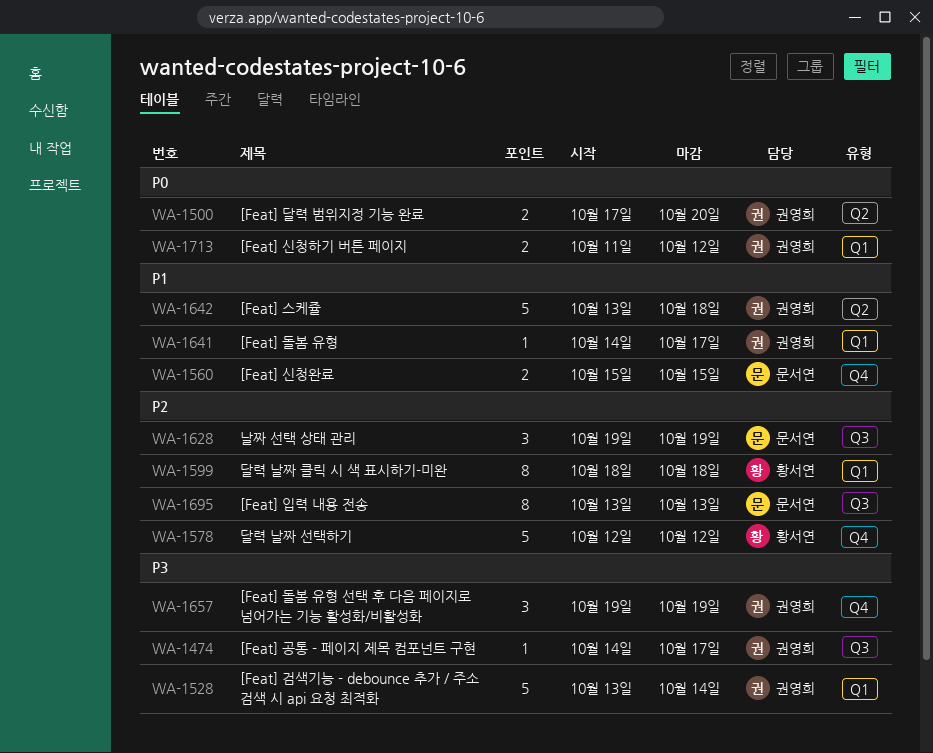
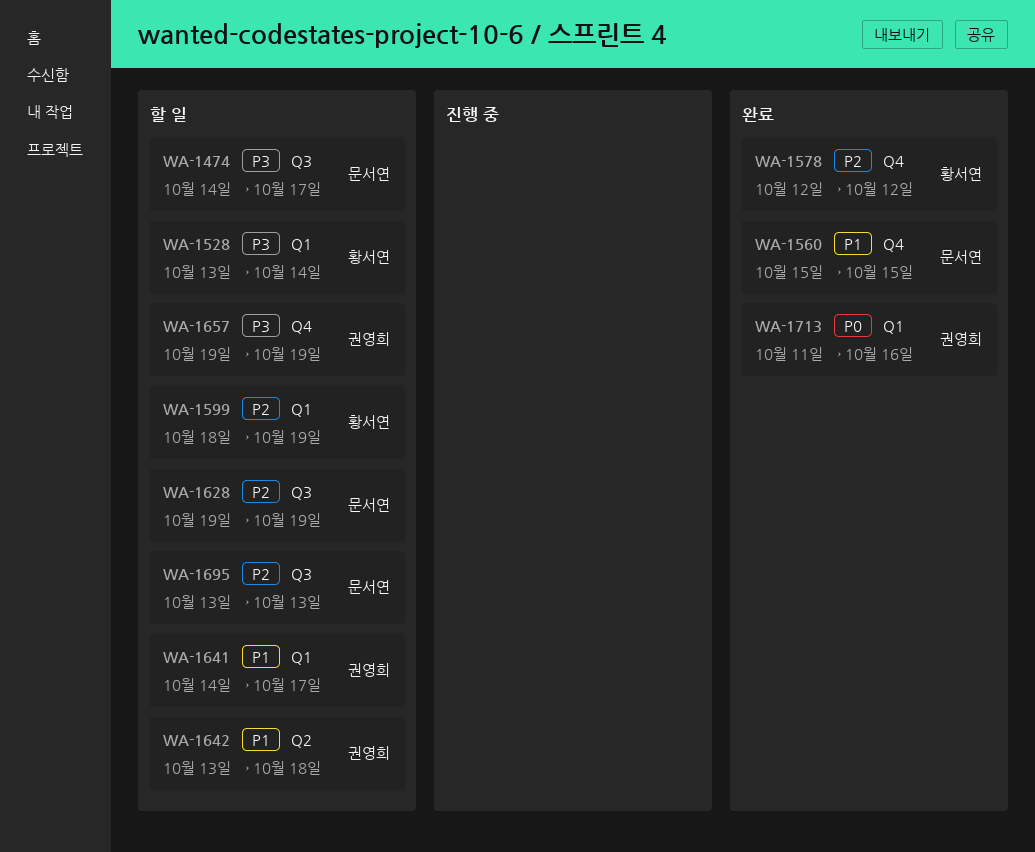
WA-1474, owner: 권영희 -> 문서연
WA-1500: present -> none
WA-1528, owner: 권영희 -> 황서연
WA-1599, due: Oct 18 -> Oct 19
WA-1713, due: Oct 12 -> Oct 16

